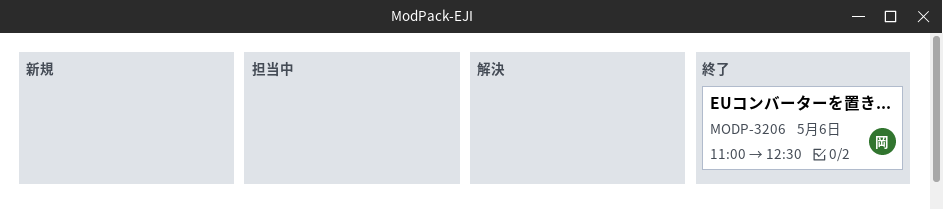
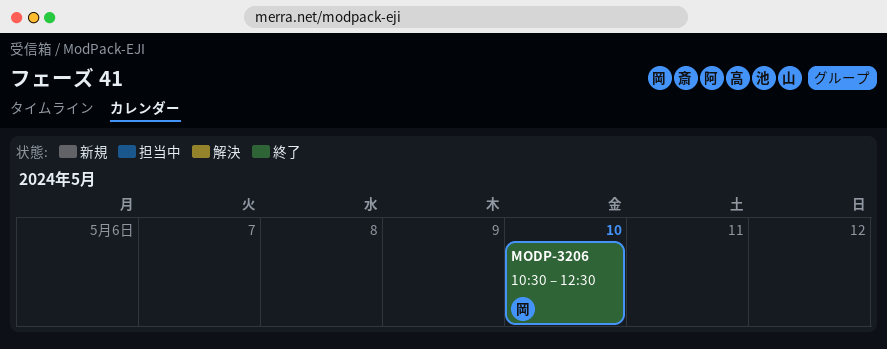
MODP-3206, day: May 6 -> May 10
MODP-3206, begins: 11:00 -> 10:30

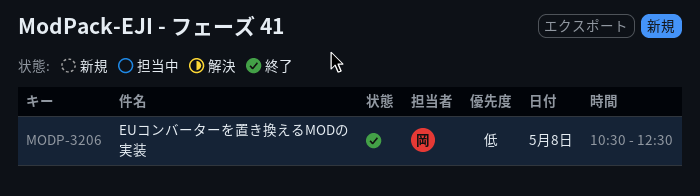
MODP-3206, day: May 10 -> May 8

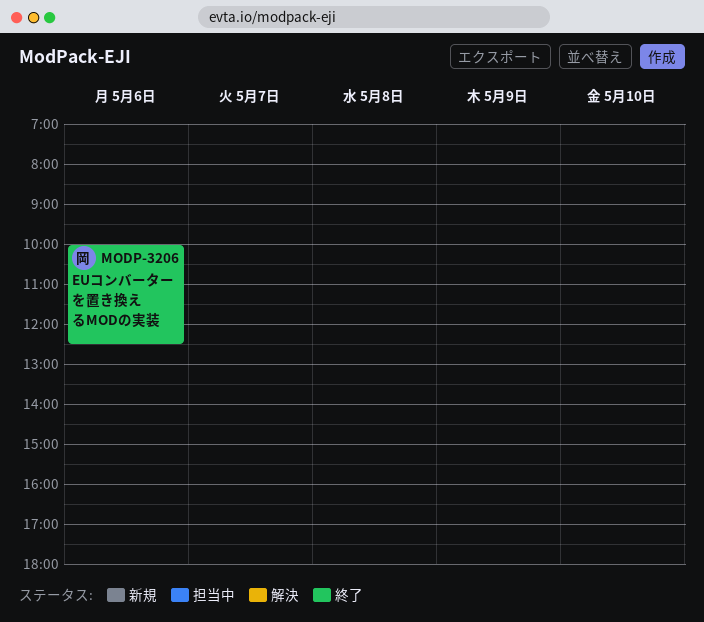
MODP-3206, day: May 8 -> May 6
MODP-3206, begins: 10:30 -> 10:00

